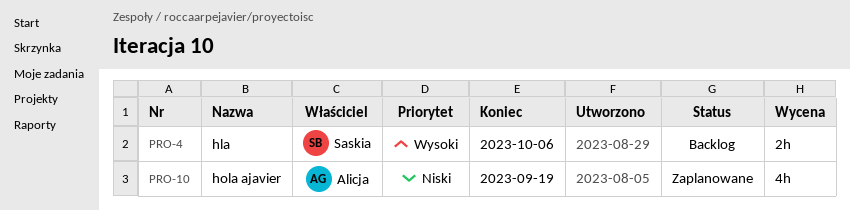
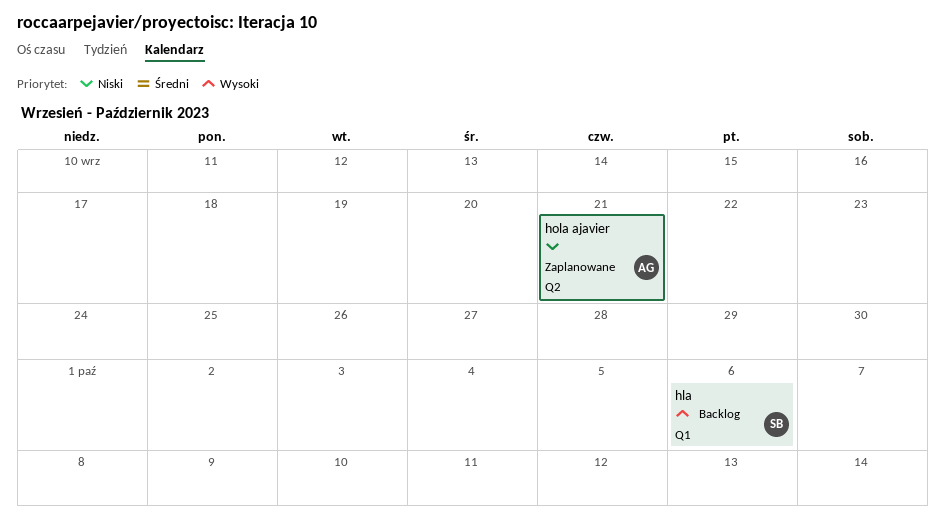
hola ajavier, due: Sep 19 -> Sep 21

